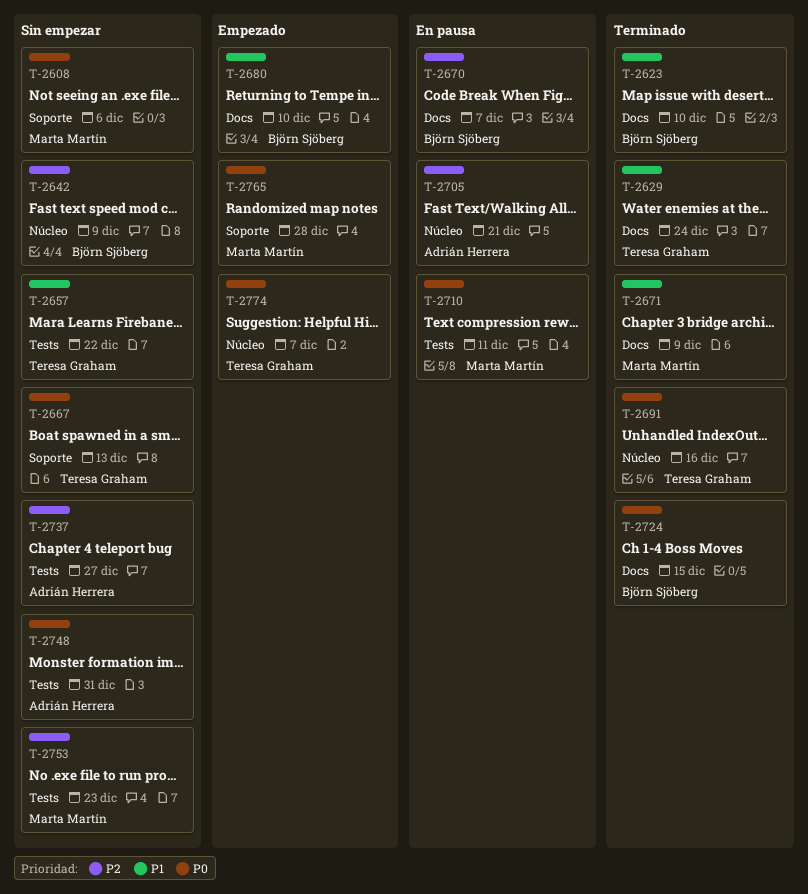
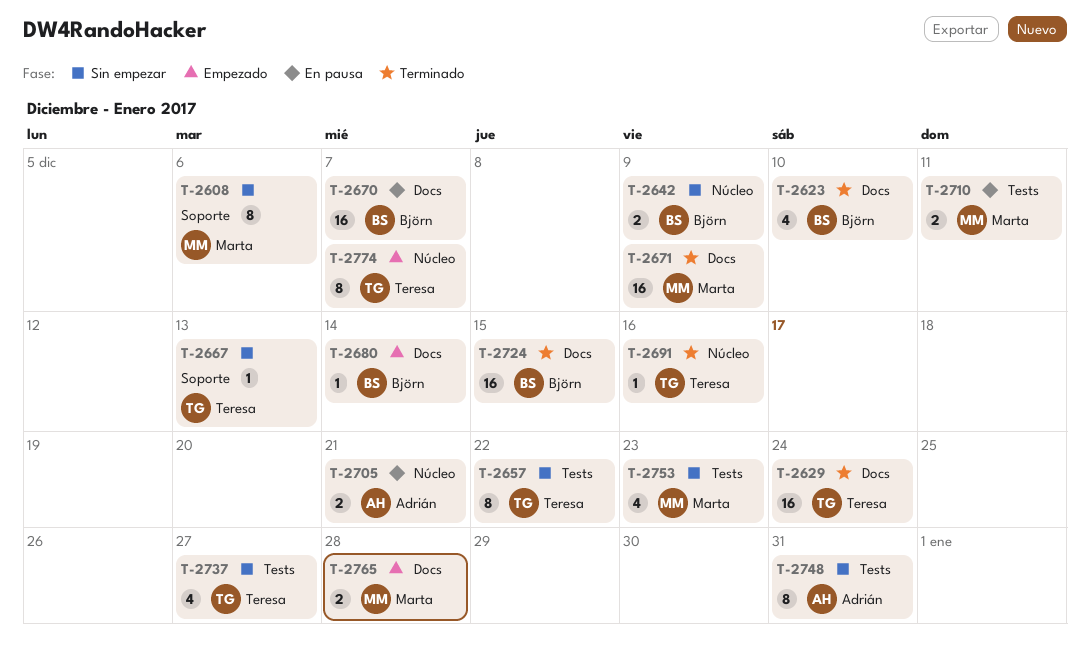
T-2680, due: Dec 10 -> Dec 14
T-2737, owner: Adrián Herrera -> Teresa Graham
T-2765, label: Soporte -> Docs

